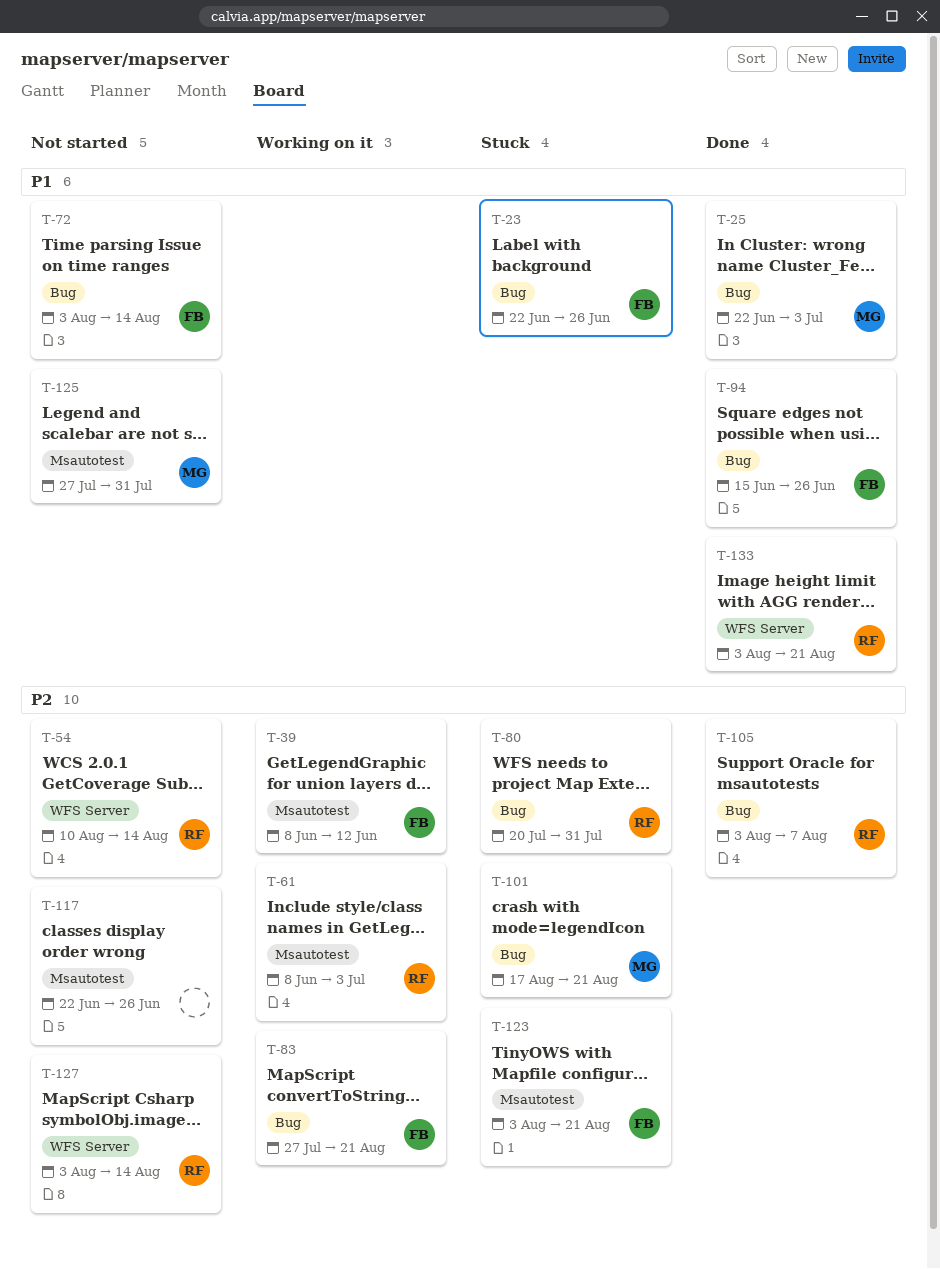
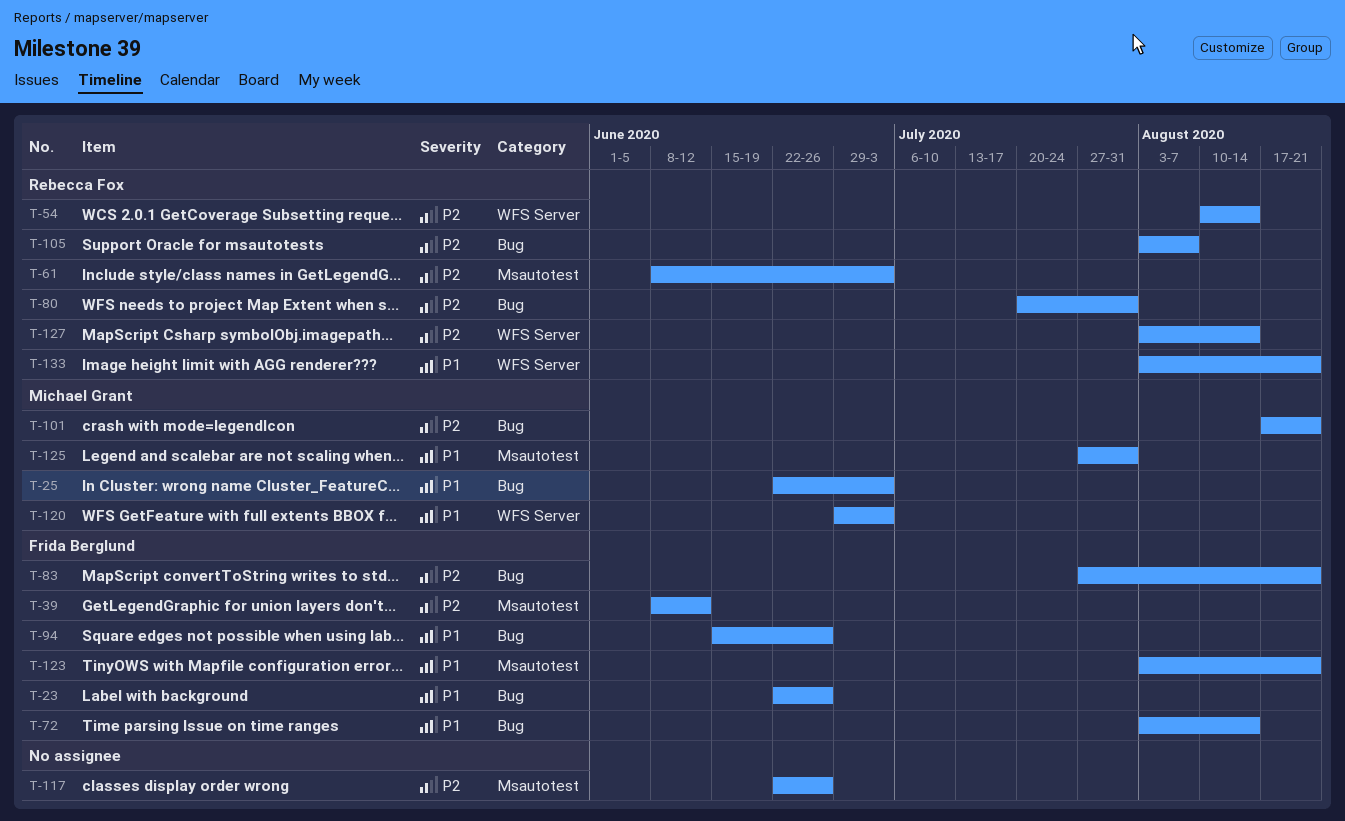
T-120: none -> present
T-123, priority: P2 -> P1

